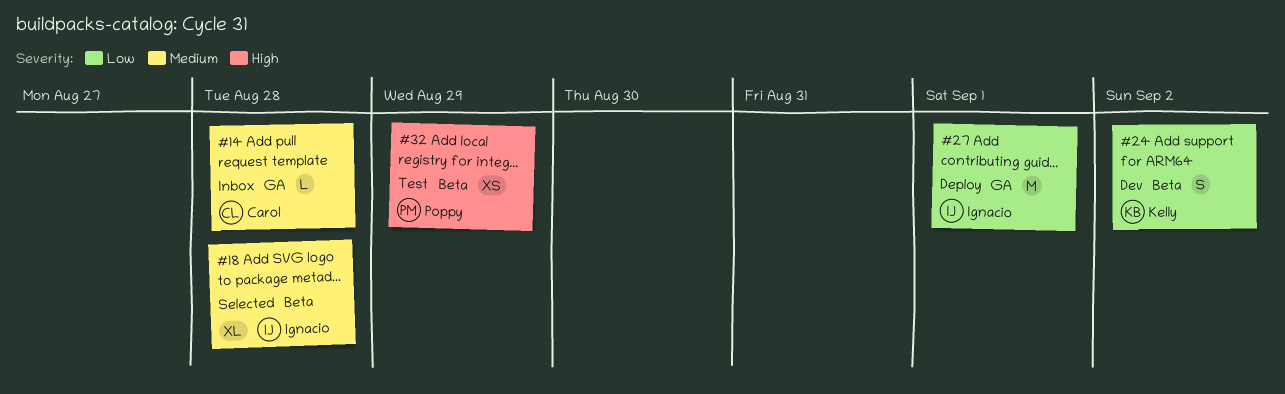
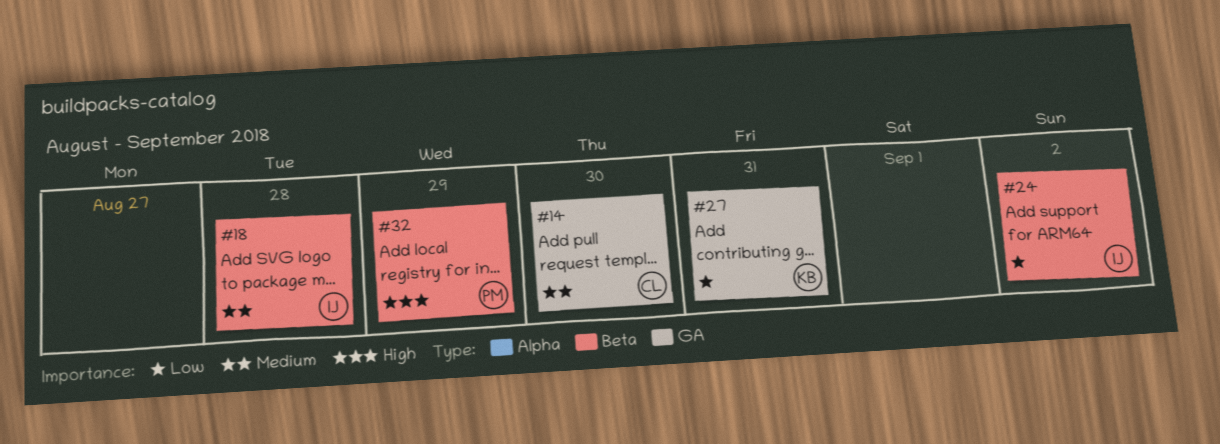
#14, due: Aug 28 -> Aug 30
#24, owner: Kelly -> Ignacio
#27, owner: Ignacio -> Kelly
#27, due: Sep 1 -> Aug 31

